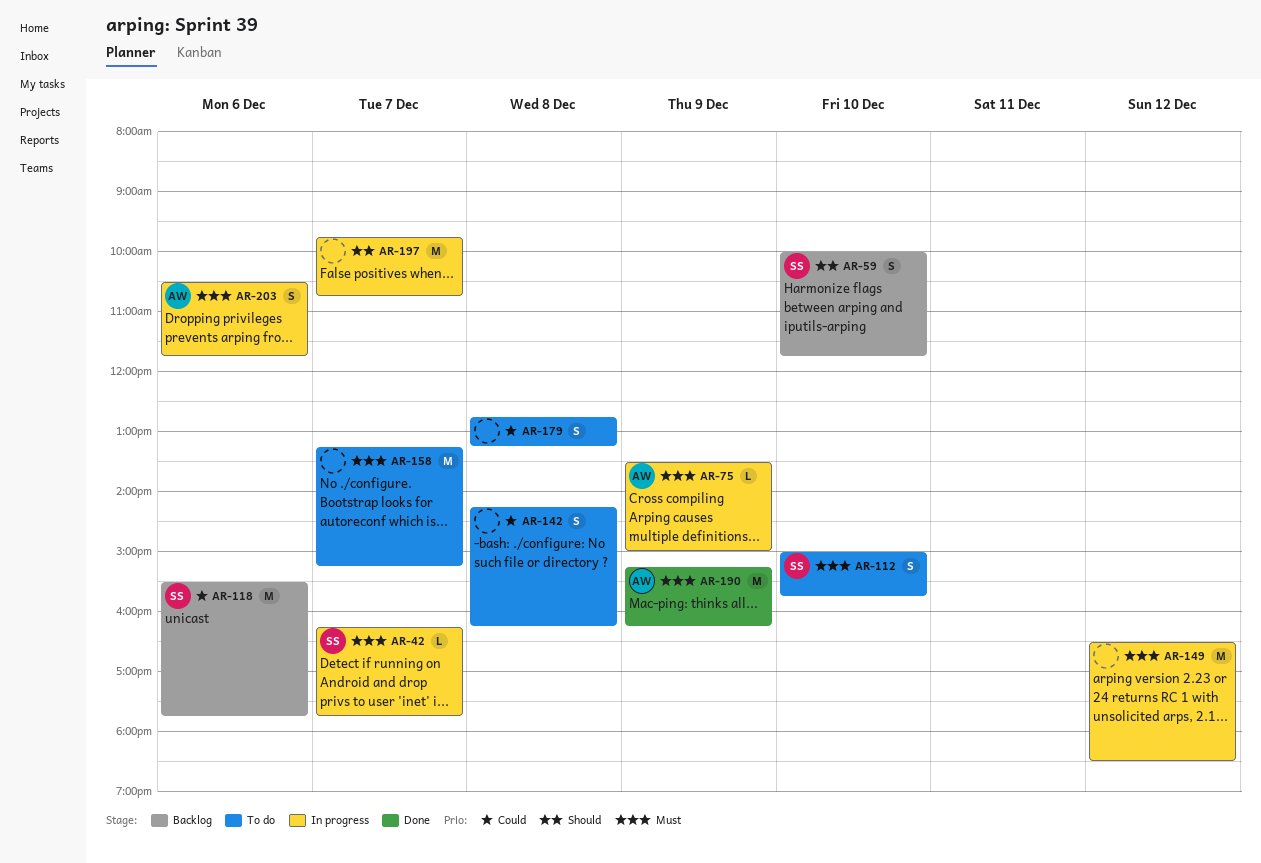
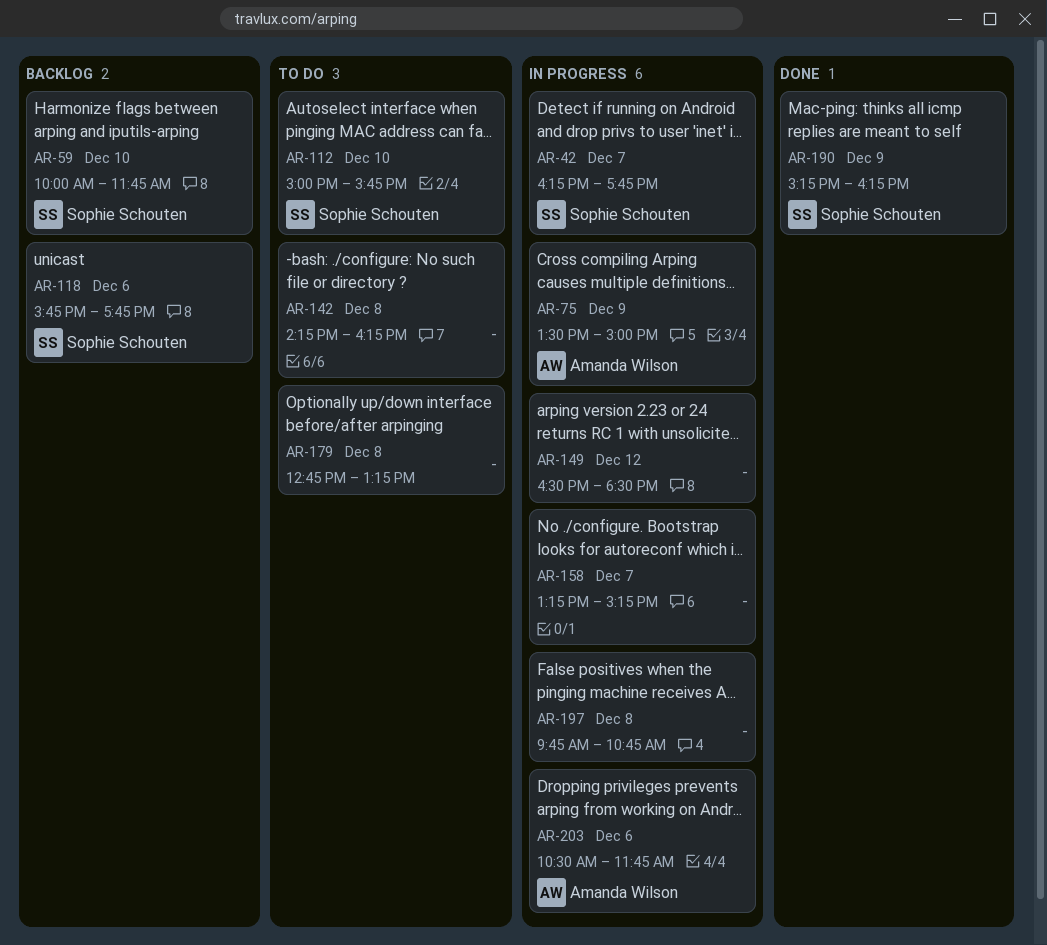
AR-118, begins: 15:30 -> 15:45
AR-158, status: To do -> In progress
AR-190, owner: Amanda Wilson -> Sophie Schouten
AR-197, day: Dec 7 -> Dec 8

